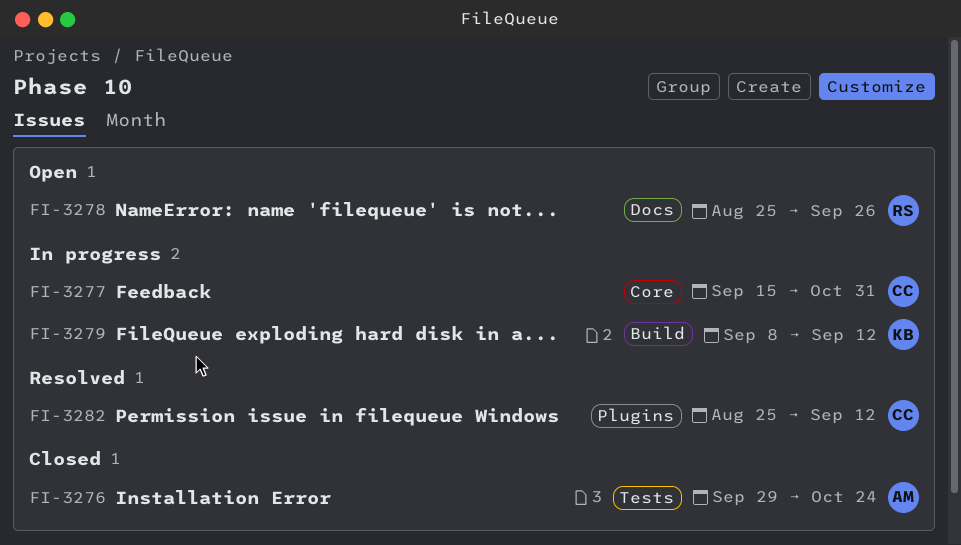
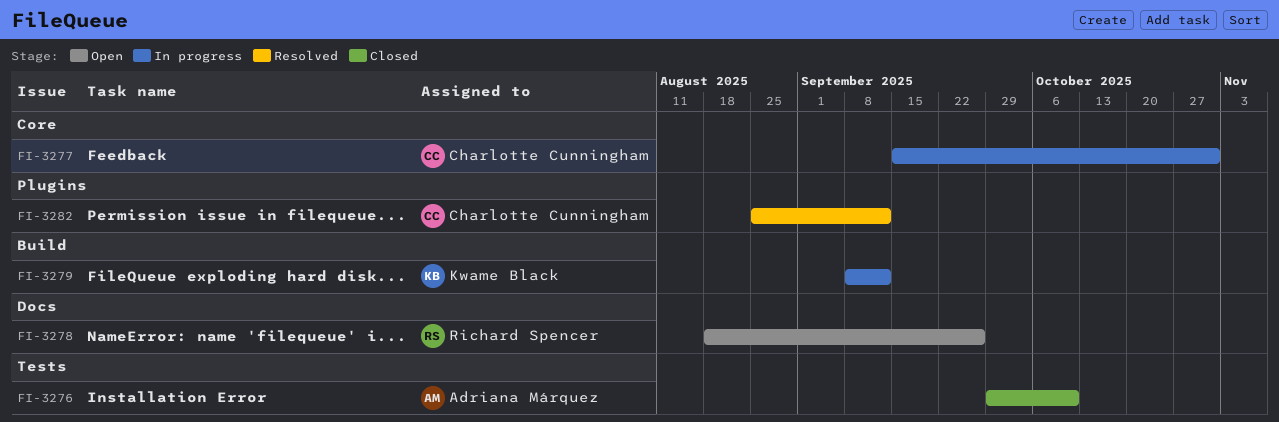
FI-3276, due: Oct 24 -> Oct 10
FI-3278, start: Aug 25 -> Aug 18

